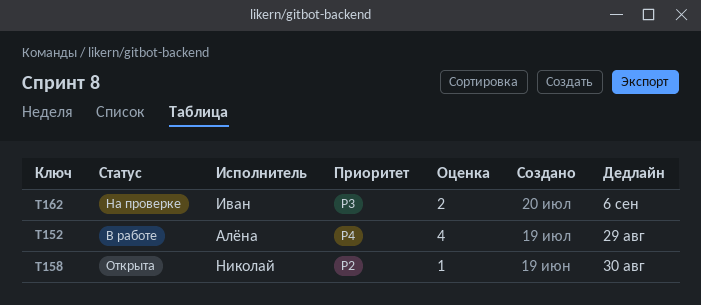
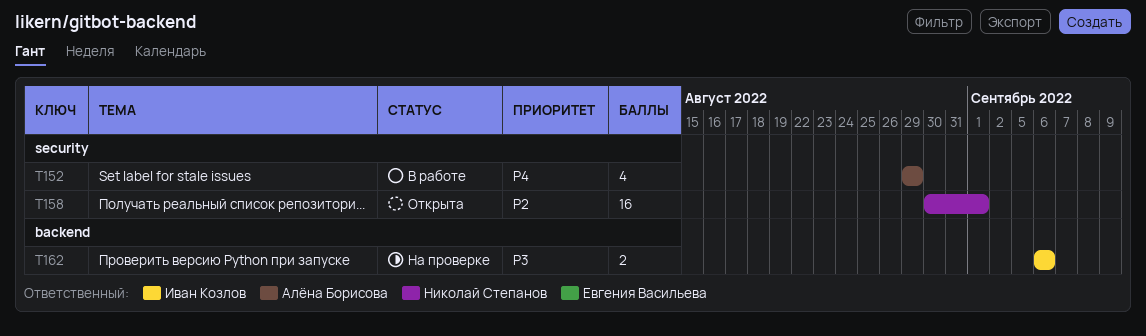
T158, estimate: 1 -> 16
T158, due: Aug 30 -> Sep 1

